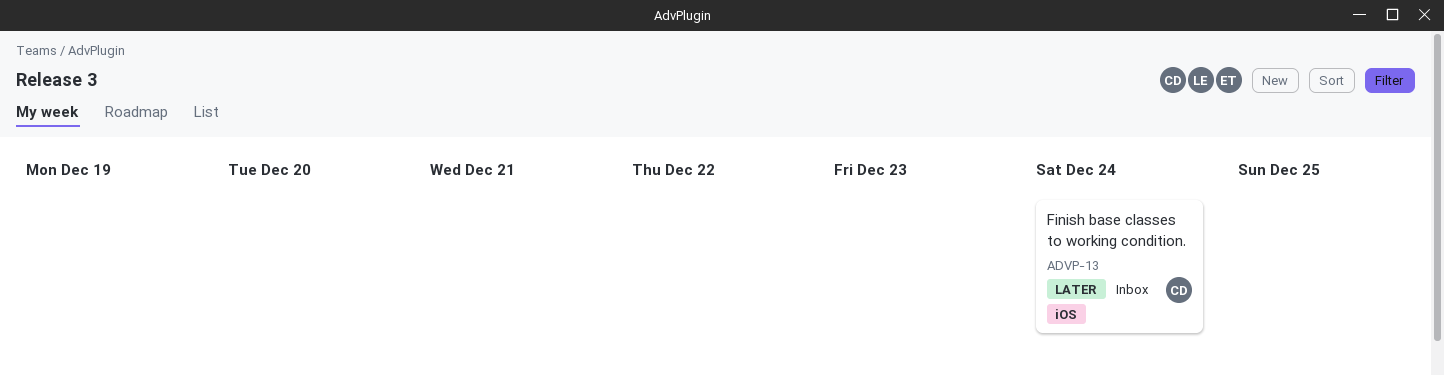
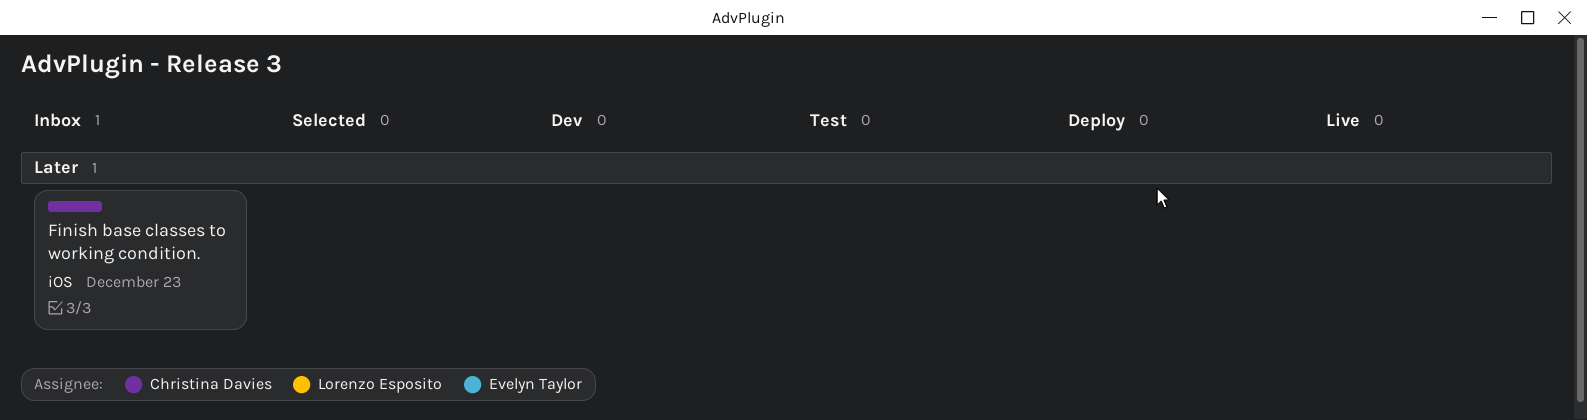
Finish base classes to working condition., due: Dec 24 -> Dec 23

